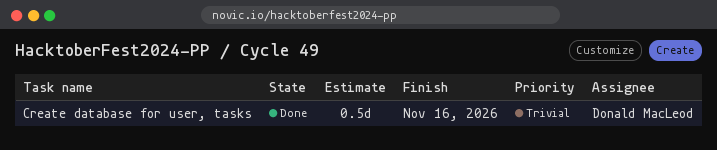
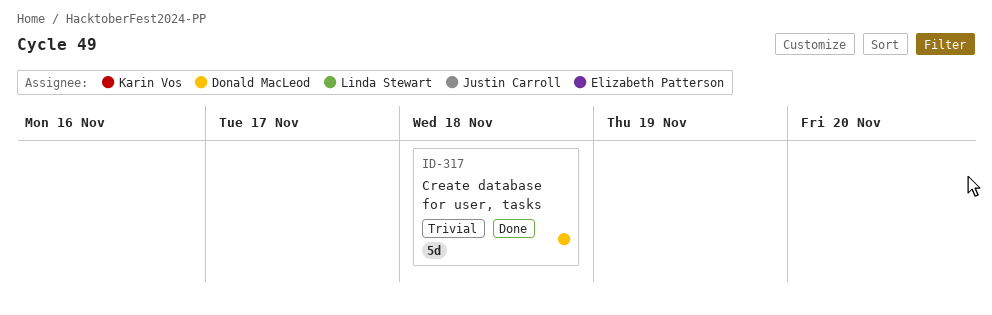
Create database for user, tasks, estimate: 0.5d -> 5d
Create database for user, tasks, due: Nov 16 -> Nov 18

